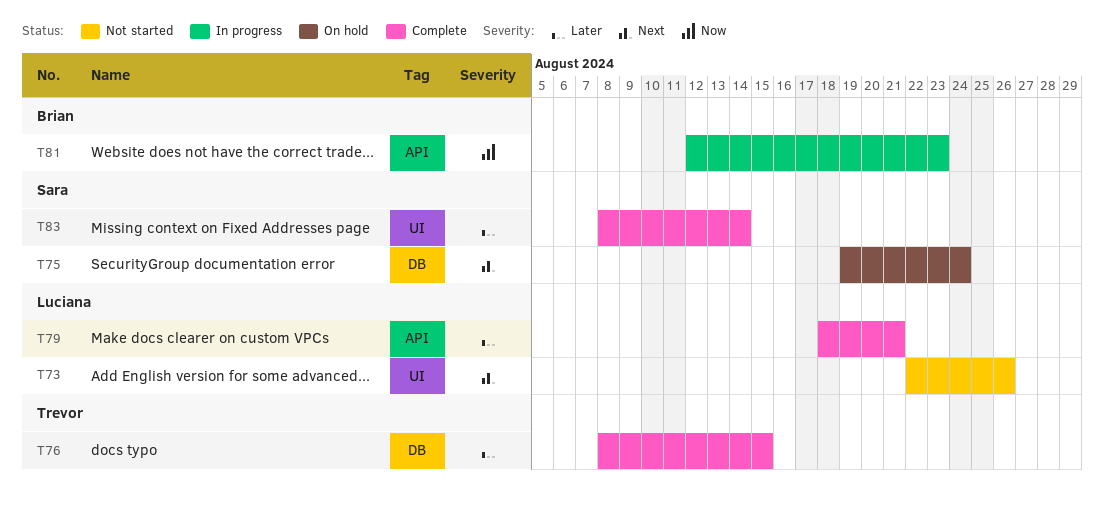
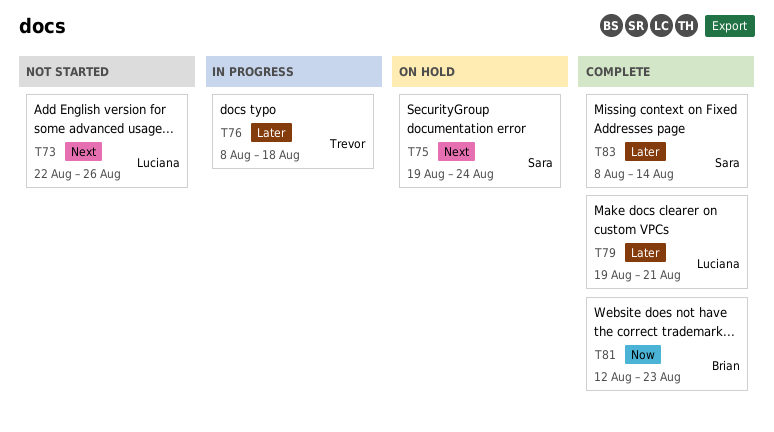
T76, status: Complete -> In progress
T76, due: Aug 15 -> Aug 18
T79, start: Aug 18 -> Aug 19
T81, status: In progress -> Complete

